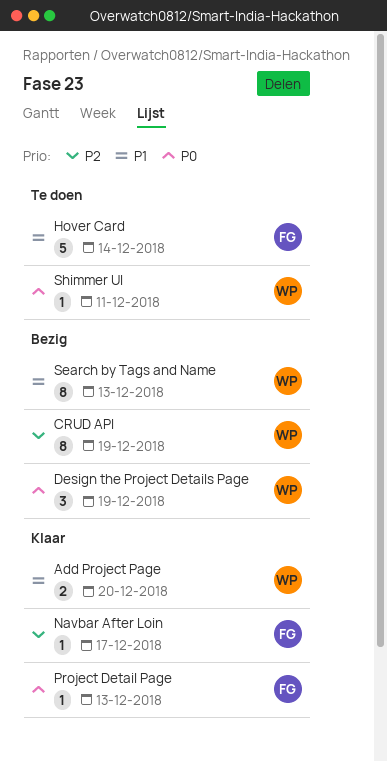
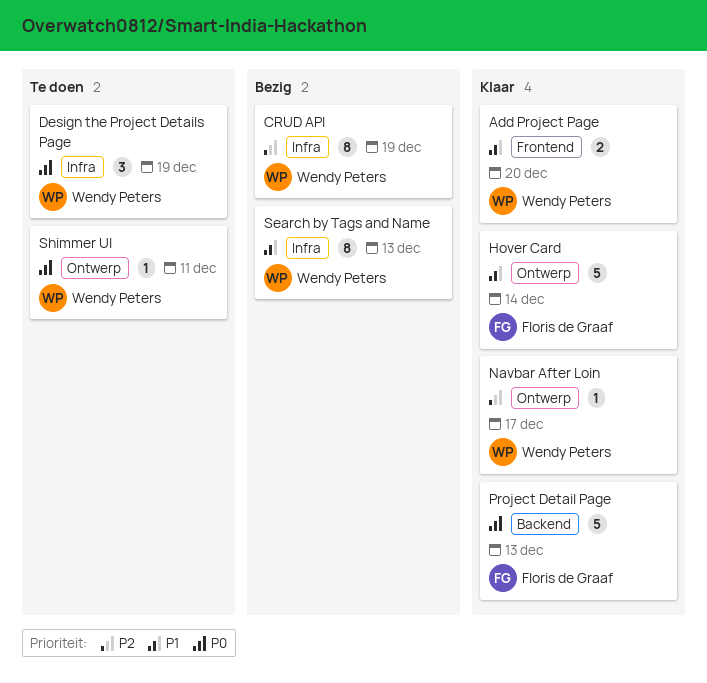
Design the Project Details Page, status: Bezig -> Te doen
Hover Card, status: Te doen -> Klaar
Navbar After Loin, owner: Floris de Graaf -> Wendy Peters
Project Detail Page, estimate: 1 -> 5

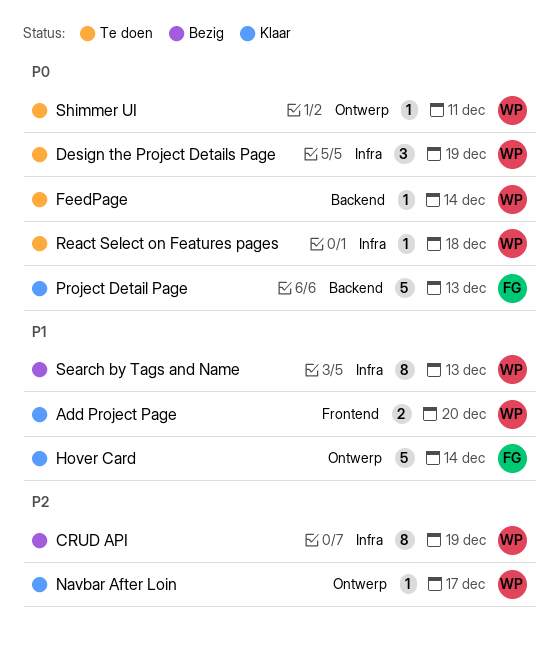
FeedPage: none -> present
React Select on Features pages: none -> present

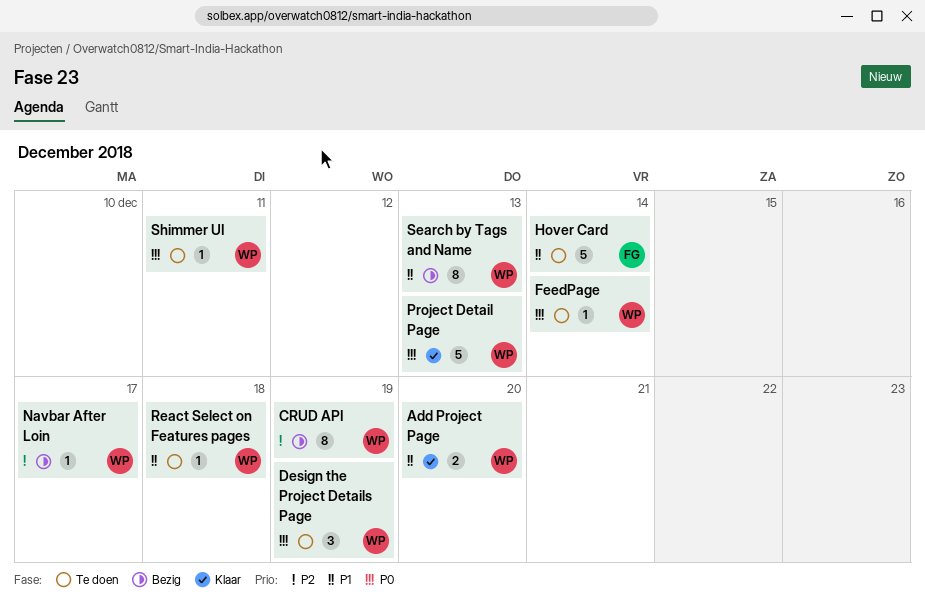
Hover Card, status: Klaar -> Te doen
Navbar After Loin, status: Klaar -> Bezig
Project Detail Page, owner: FG -> WP
React Select on Features pages, priority: P0 -> P1

